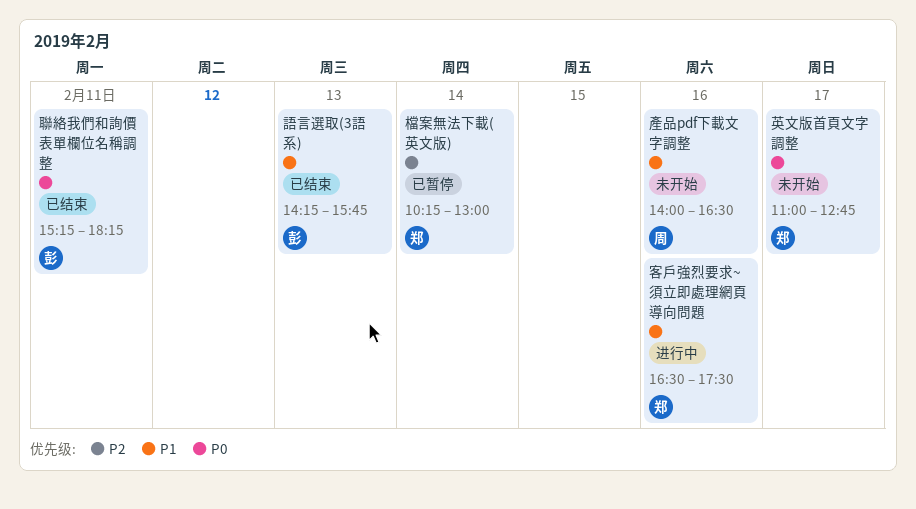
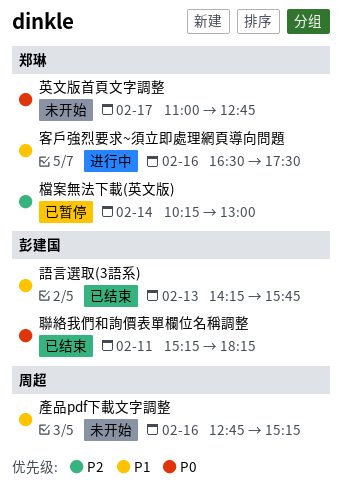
產品pdf下載文字調整, begins: 14:00 -> 12:45
產品pdf下載文字調整, ends: 16:30 -> 15:15

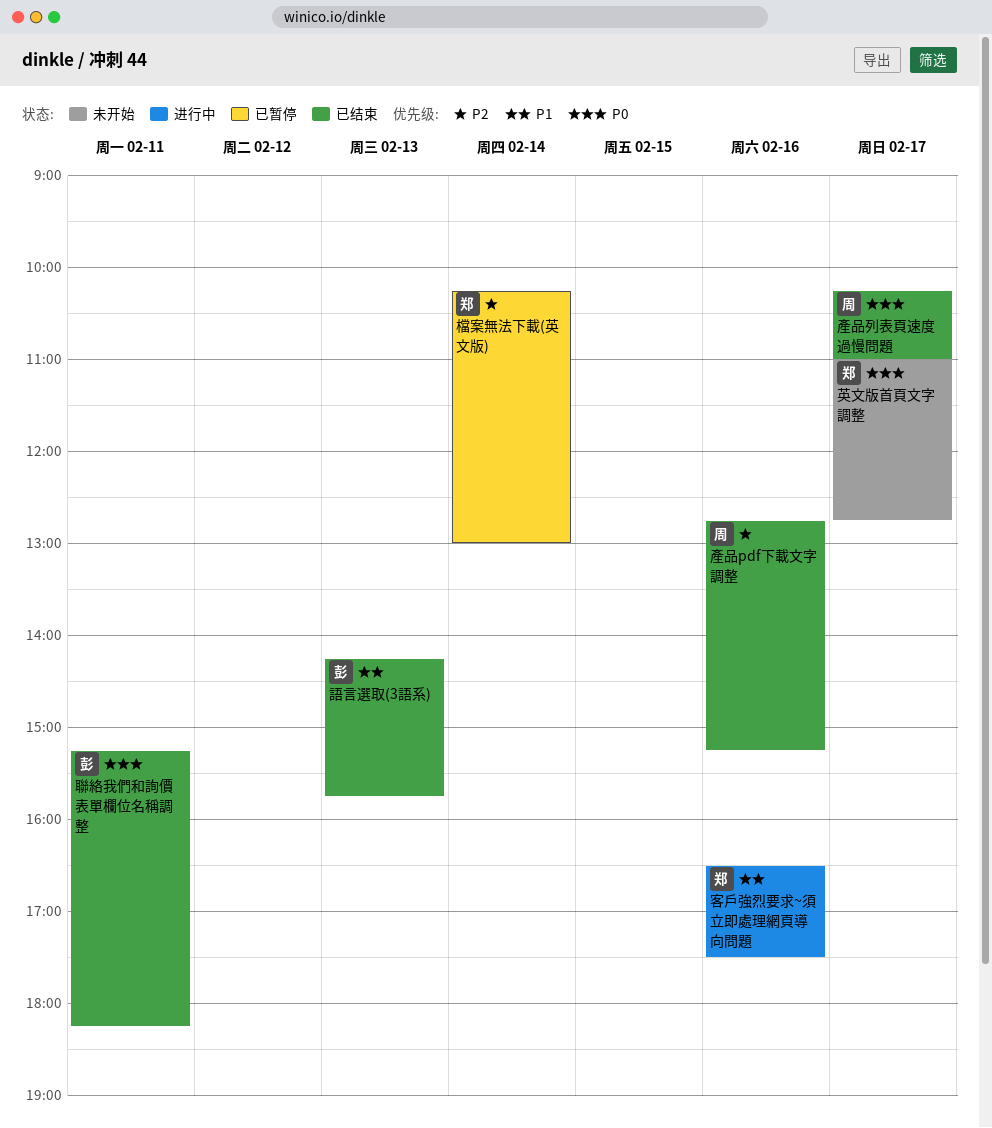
產品pdf下載文字調整, status: 未开始 -> 已结束
產品pdf下載文字調整, priority: P1 -> P2
產品列表頁速度過慢問題: none -> present

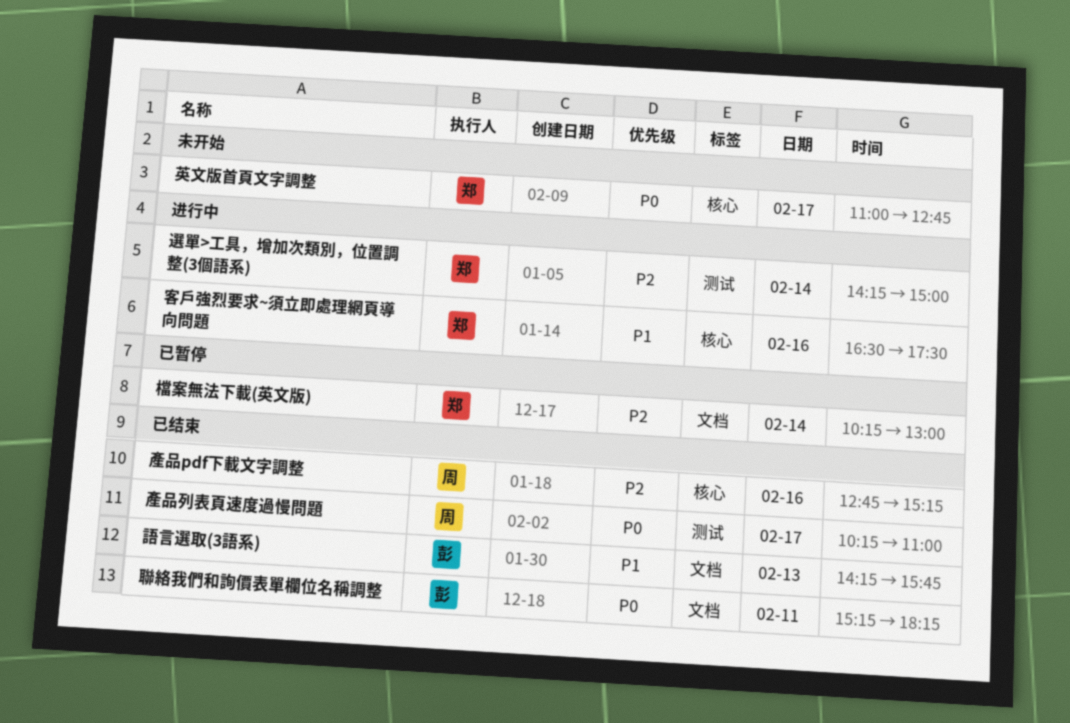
選單>工具，增加次類別，位置調整(3個語系): none -> present

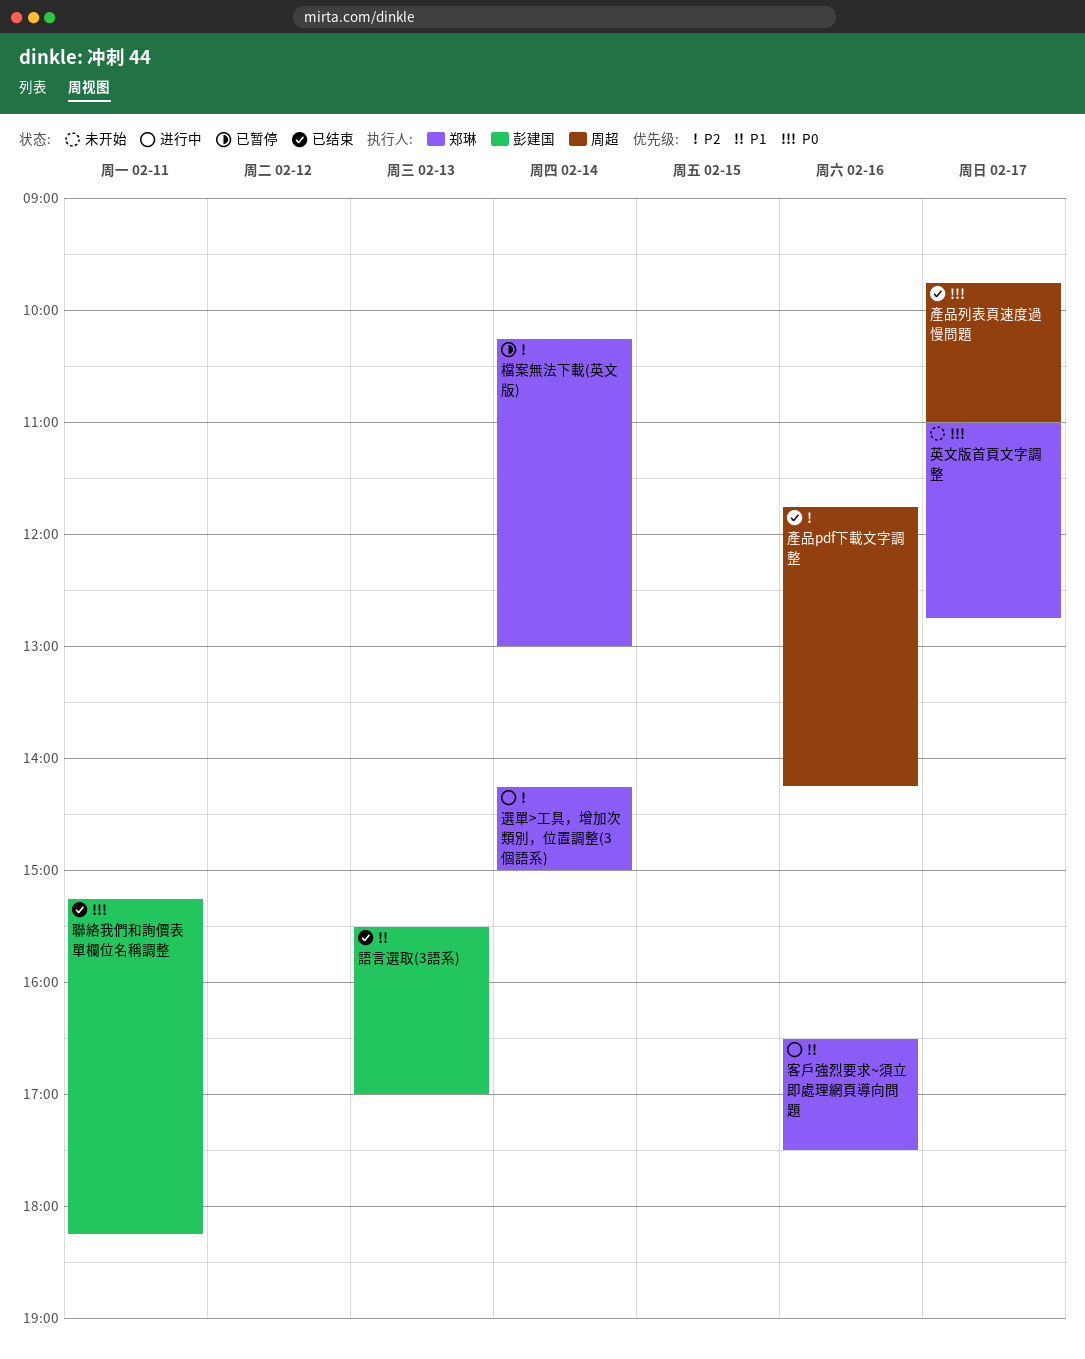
產品pdf下載文字調整, begins: 12:45 -> 11:45
產品pdf下載文字調整, ends: 15:15 -> 14:15
產品列表頁速度過慢問題, begins: 10:15 -> 09:45
語言選取(3語系), begins: 14:15 -> 15:30
語言選取(3語系), ends: 15:45 -> 17:00

